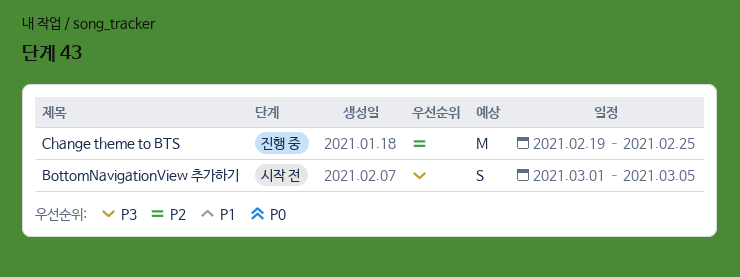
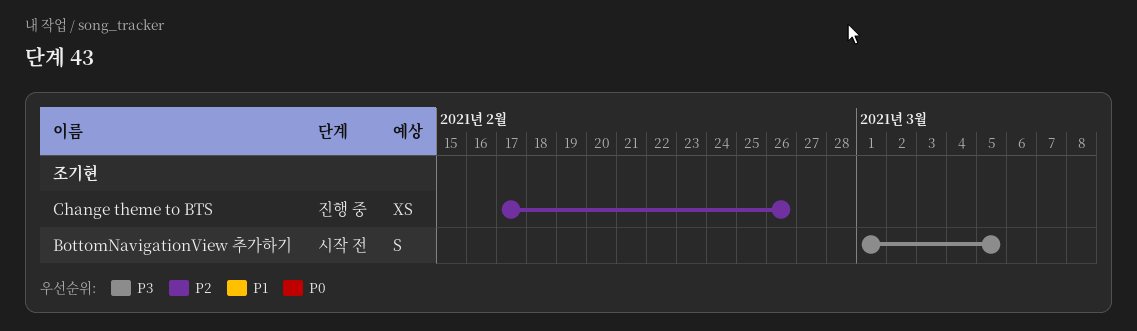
Change theme to BTS, estimate: M -> XS
Change theme to BTS, start: Feb 19 -> Feb 17
Change theme to BTS, due: Feb 25 -> Feb 26

